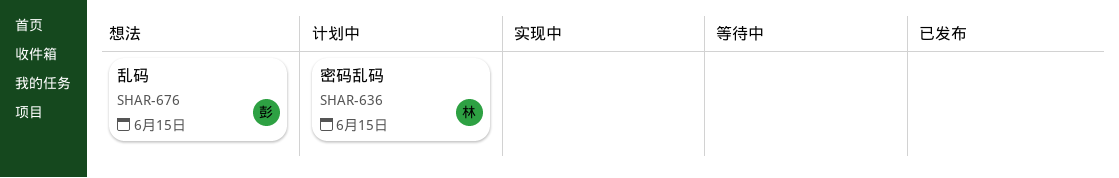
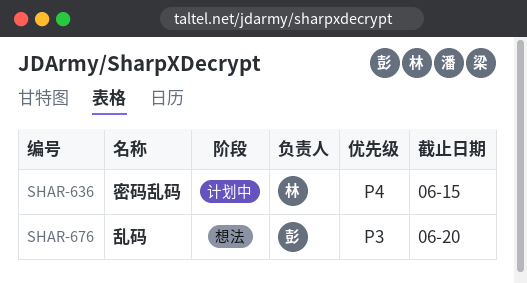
SHAR-676, due: Jun 15 -> Jun 20

